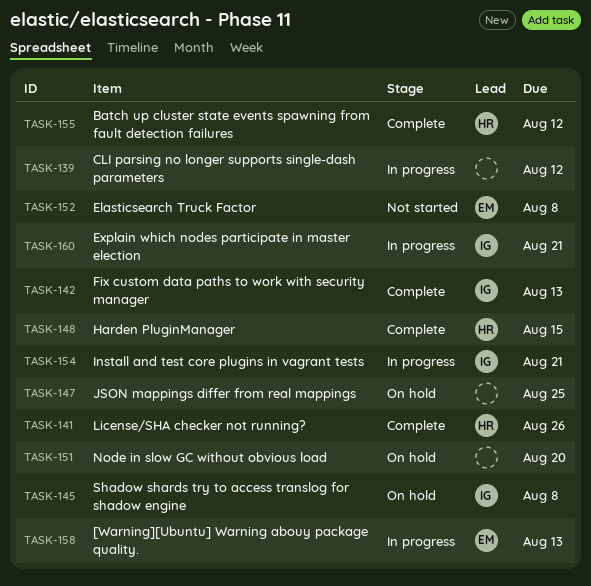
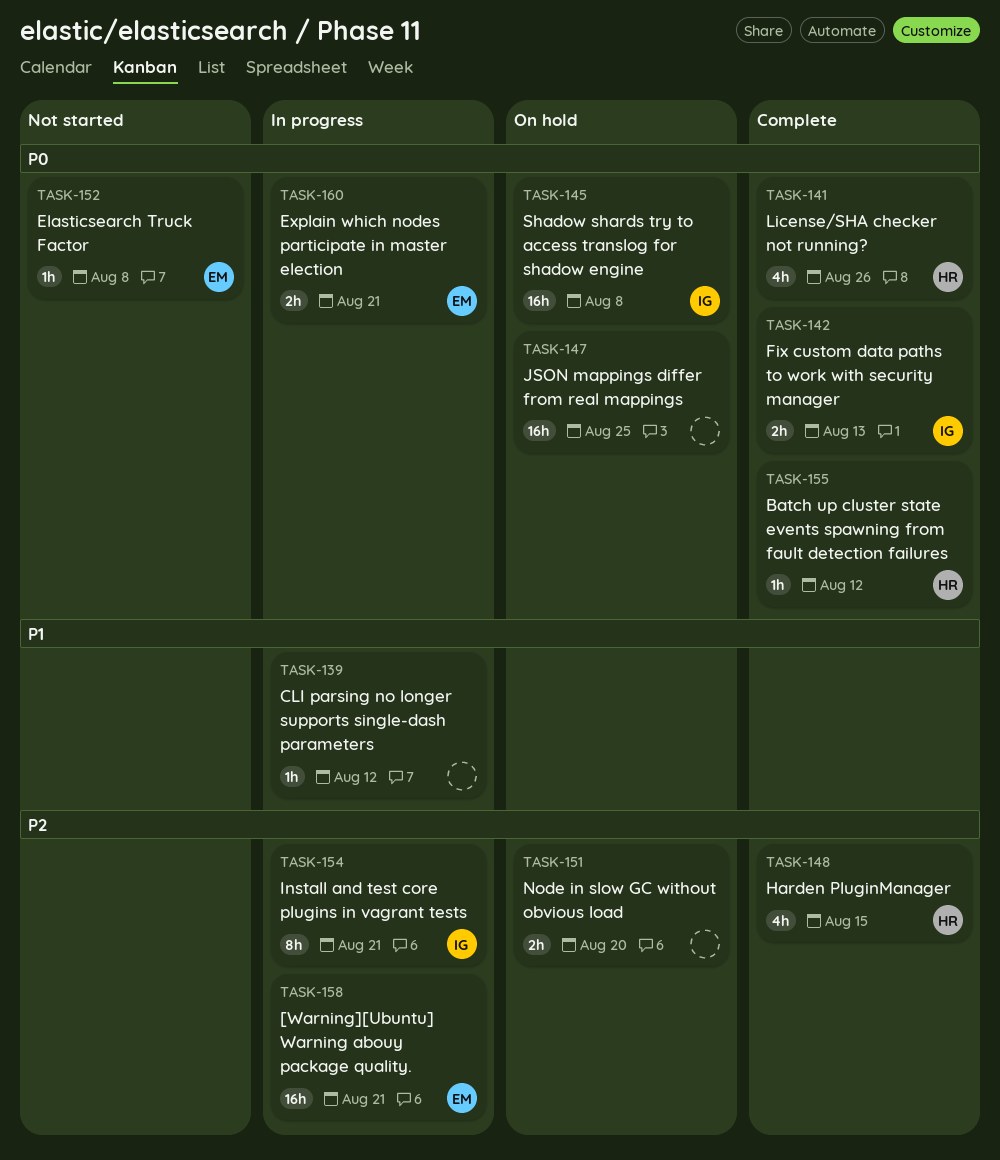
TASK-158, due: Aug 13 -> Aug 21
TASK-160, owner: IG -> EM

